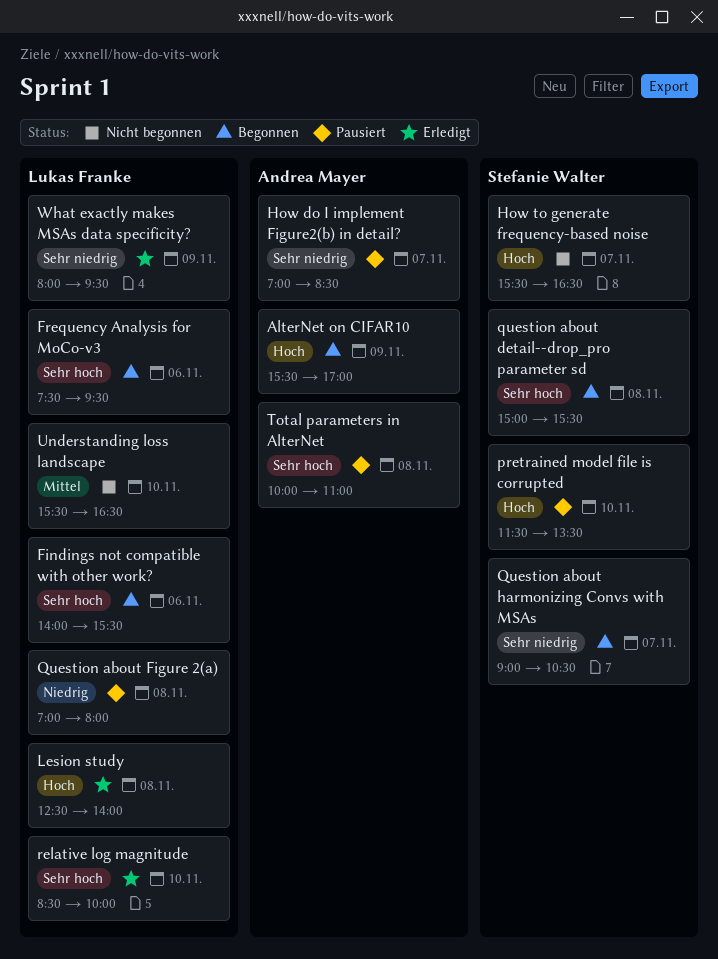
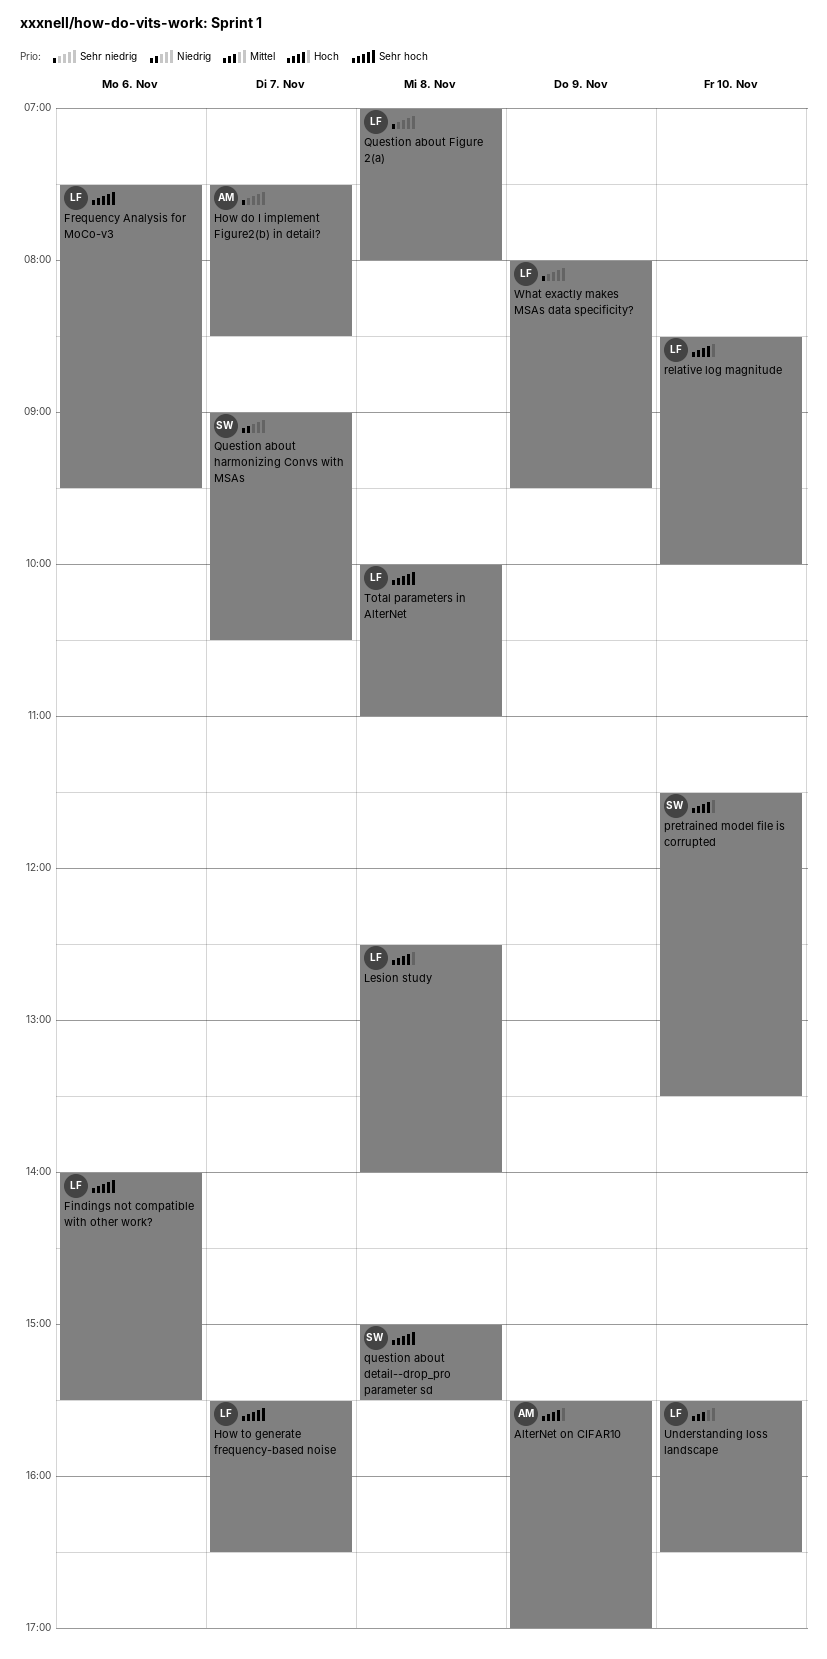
How do I implement Figure2(b) in detail?, begins: 07:00 -> 07:30
How to generate frequency-based noise, owner: Stefanie Walter -> Lukas Franke
How to generate frequency-based noise, priority: Hoch -> Sehr hoch
Question about Figure 2(a), priority: Niedrig -> Sehr niedrig
Question about harmonizing Convs with MSAs, priority: Sehr niedrig -> Niedrig
relative log magnitude, priority: Sehr hoch -> Hoch
Total parameters in AlterNet, owner: Andrea Mayer -> Lukas Franke

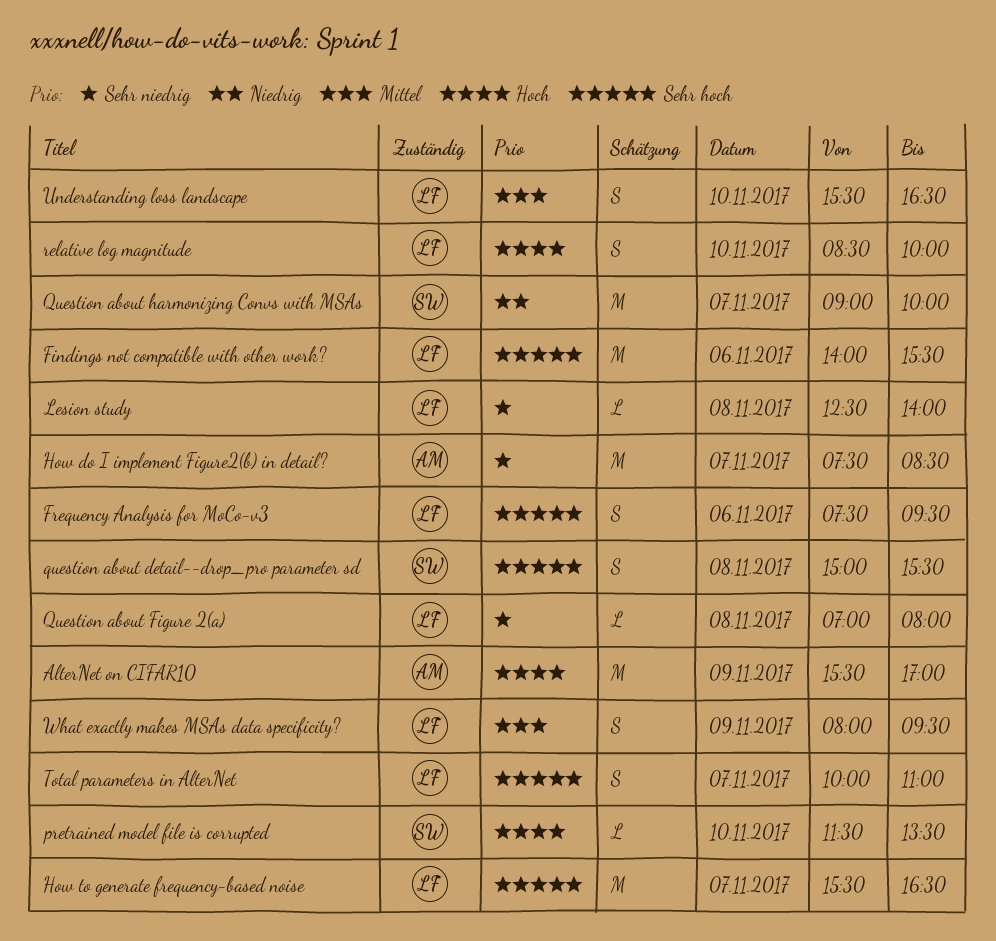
Lesion study, priority: Hoch -> Sehr niedrig
Question about harmonizing Convs with MSAs, ends: 10:30 -> 10:00
Total parameters in AlterNet, day: Nov 8 -> Nov 7
What exactly makes MSAs data specificity?, priority: Sehr niedrig -> Mittel

